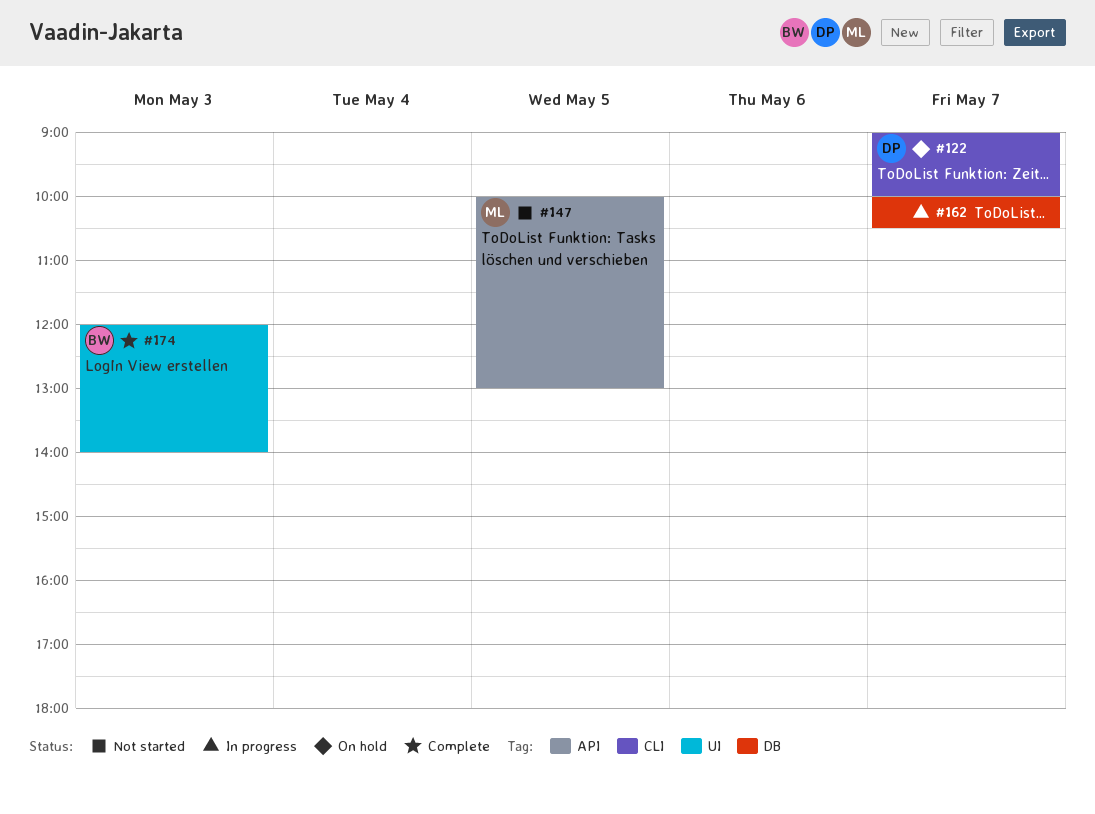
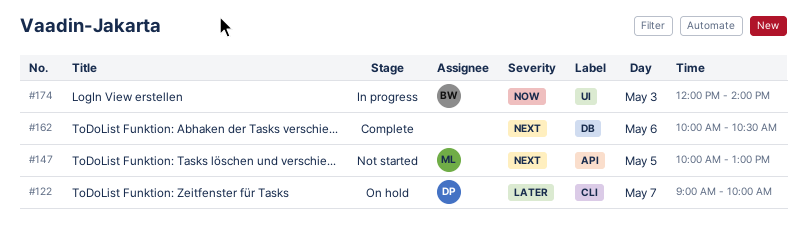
#162, status: In progress -> Complete
#162, day: May 7 -> May 6
#174, status: Complete -> In progress

